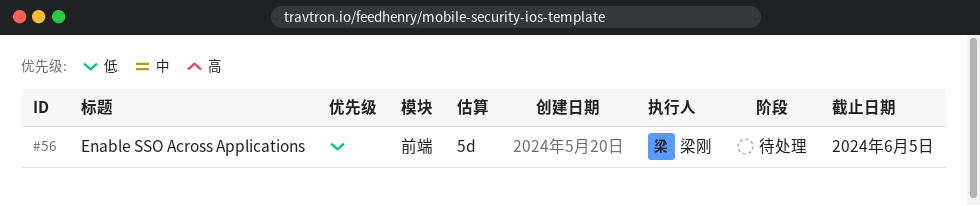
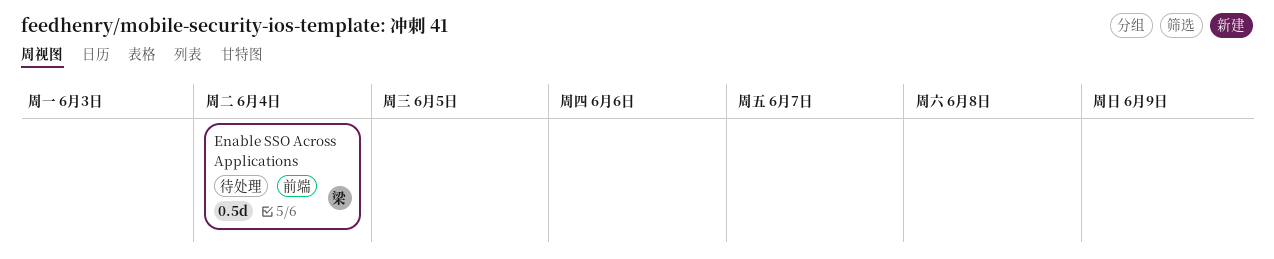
Enable SSO Across Applications, estimate: 5d -> 0.5d
Enable SSO Across Applications, due: Jun 5 -> Jun 4

